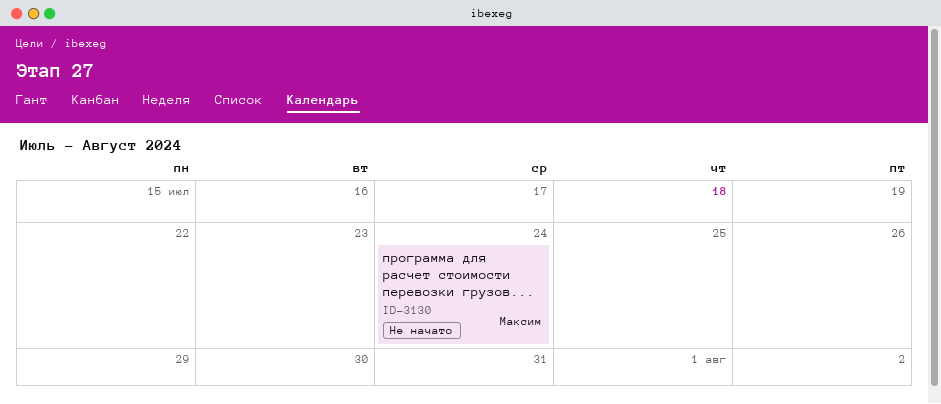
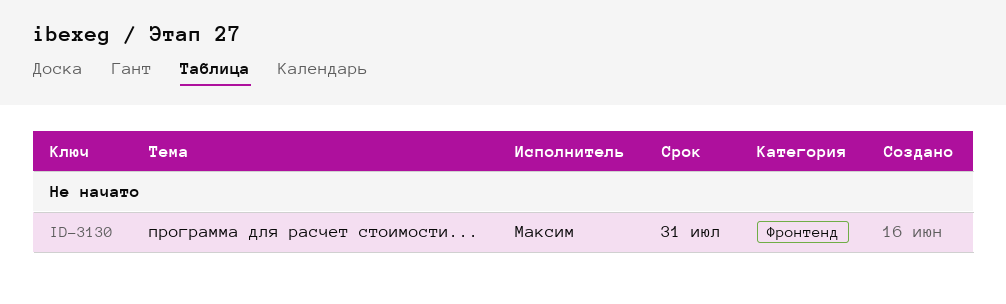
ID-3130, due: Jul 24 -> Jul 31

